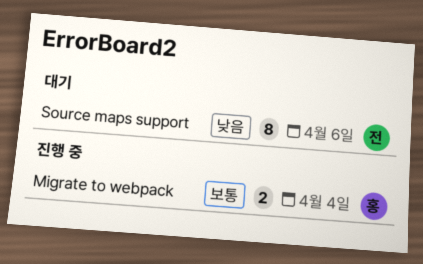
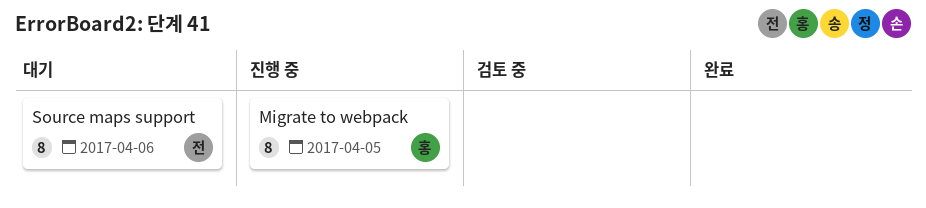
Migrate to webpack, estimate: 2 -> 8
Migrate to webpack, due: Apr 4 -> Apr 5

